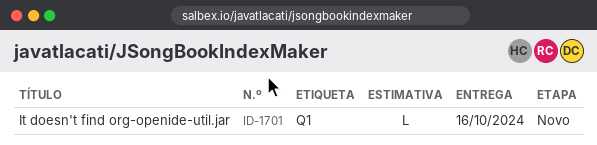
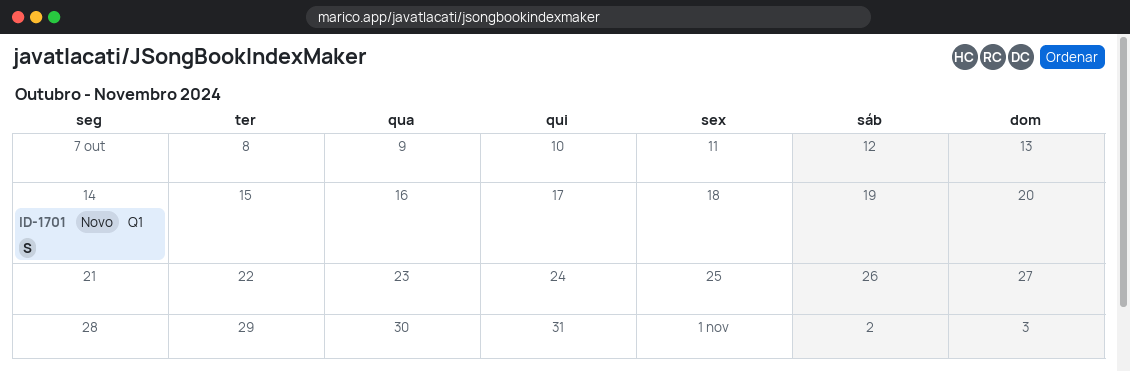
ID-1701, estimate: L -> S
ID-1701, due: Oct 16 -> Oct 14

